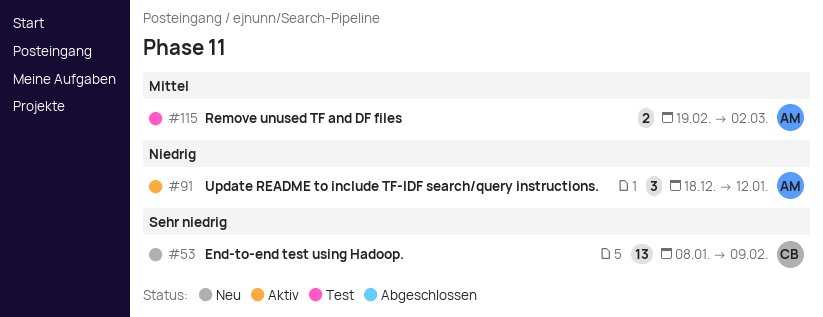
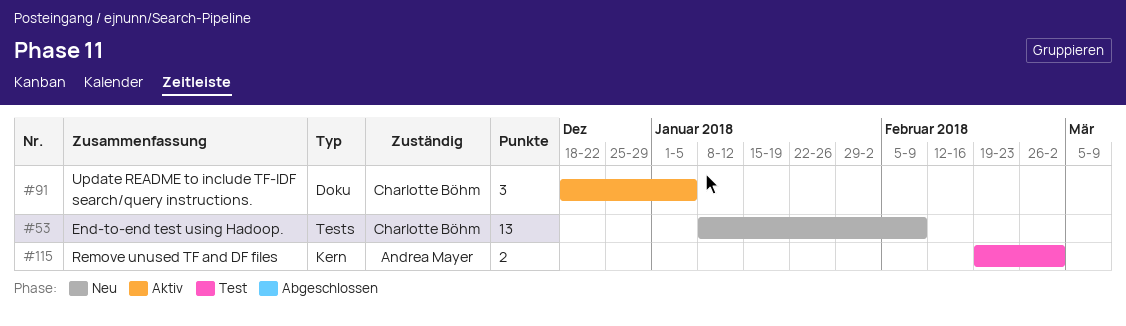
#91, owner: Andrea Mayer -> Charlotte Böhm
#91, due: Jan 12 -> Jan 5

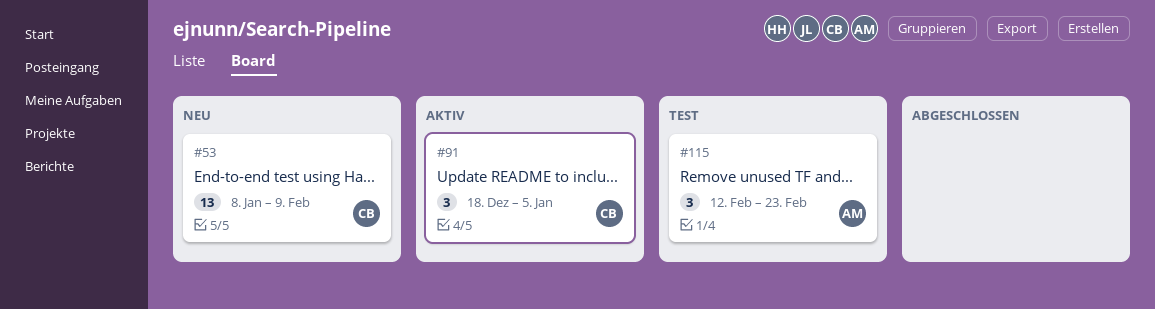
#115, estimate: 2 -> 3
#115, start: Feb 19 -> Feb 12
#115, due: Mar 2 -> Feb 23

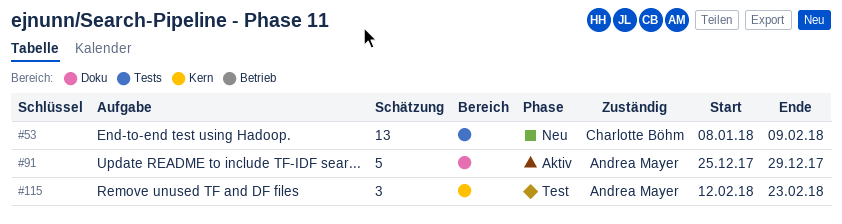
#91, owner: Charlotte Böhm -> Andrea Mayer
#91, estimate: 3 -> 5
#91, start: Dec 18 -> Dec 25
#91, due: Jan 5 -> Dec 29

